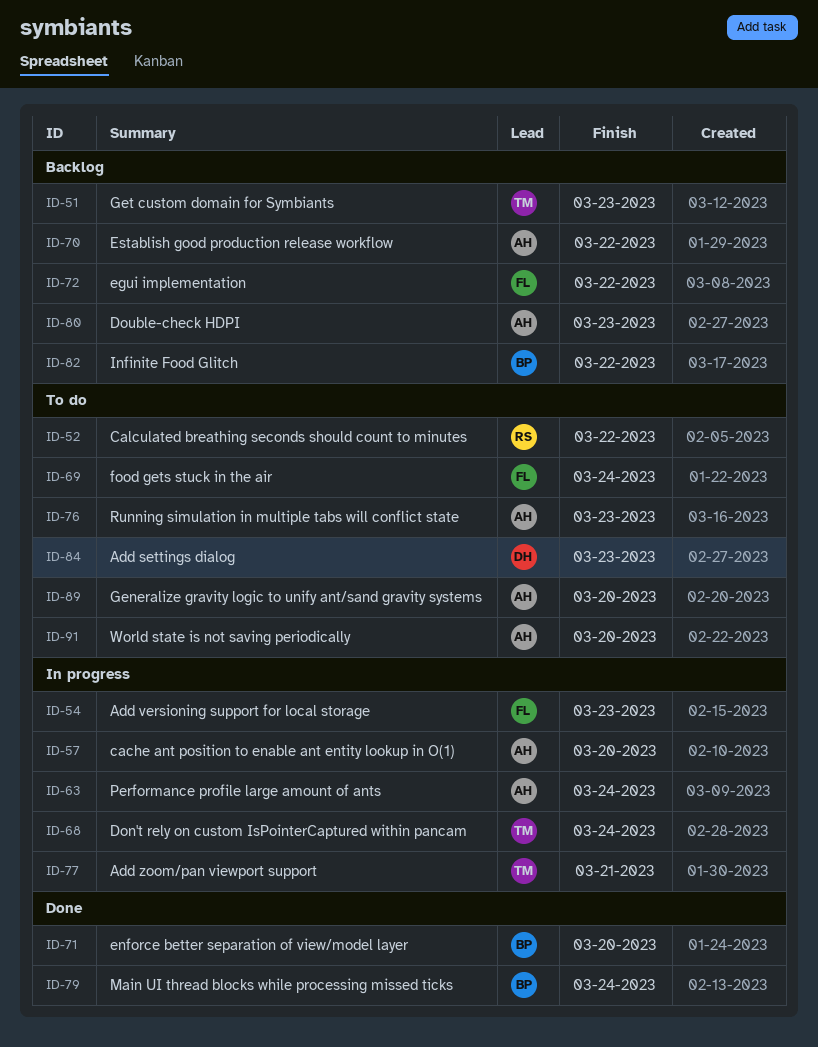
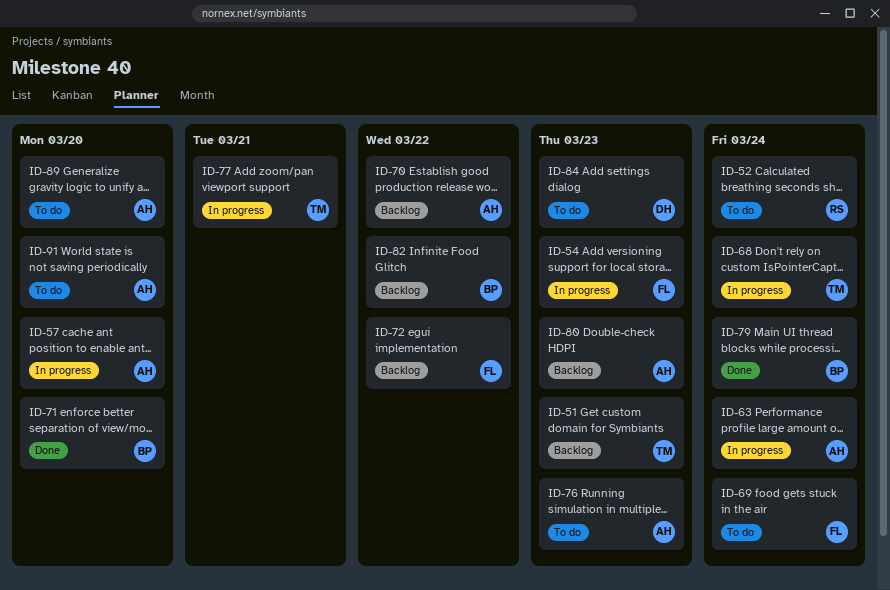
ID-52, due: Mar 22 -> Mar 24

